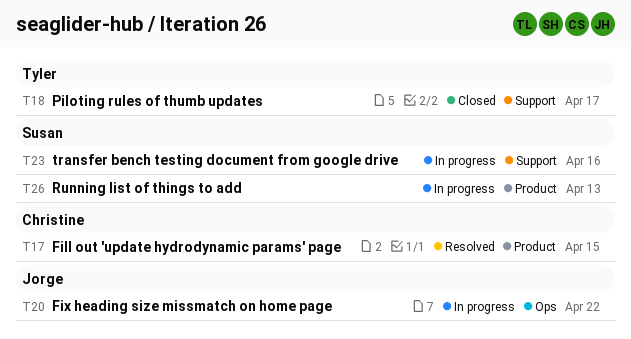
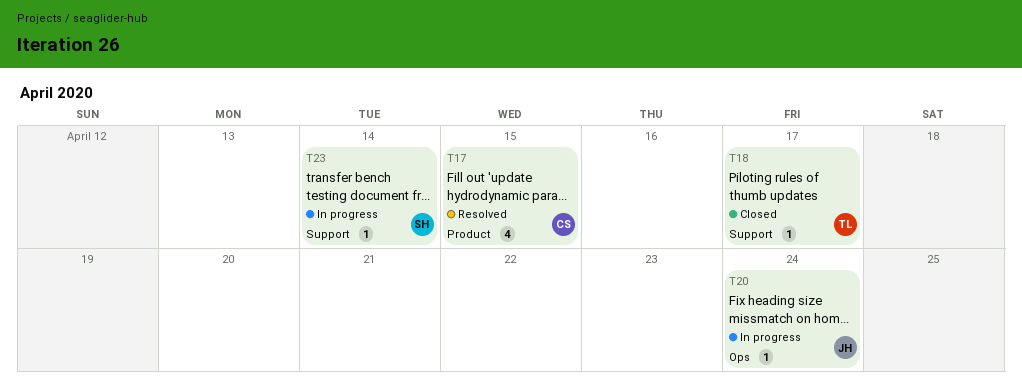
T20, due: Apr 22 -> Apr 24
T23, due: Apr 16 -> Apr 14
T26: present -> none

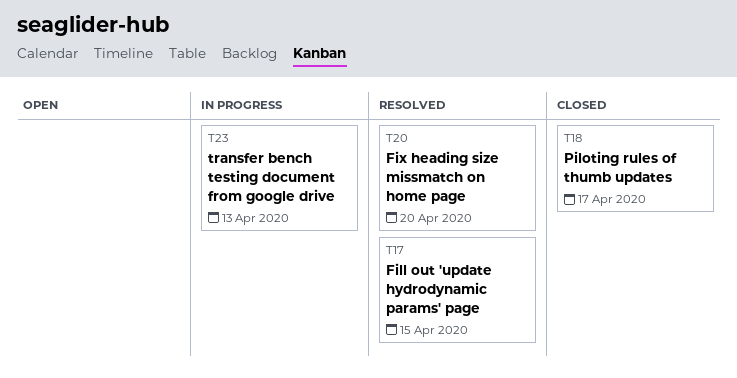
T20, status: In progress -> Resolved
T20, due: Apr 24 -> Apr 20
T23, due: Apr 14 -> Apr 13

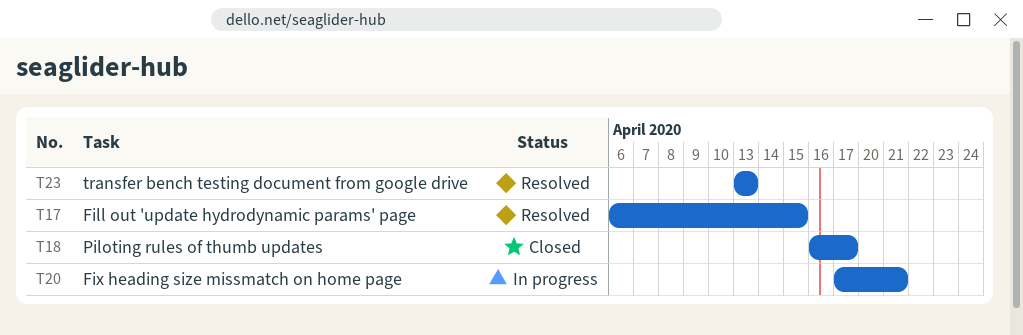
T20, status: Resolved -> In progress
T20, due: Apr 20 -> Apr 21
T23, status: In progress -> Resolved

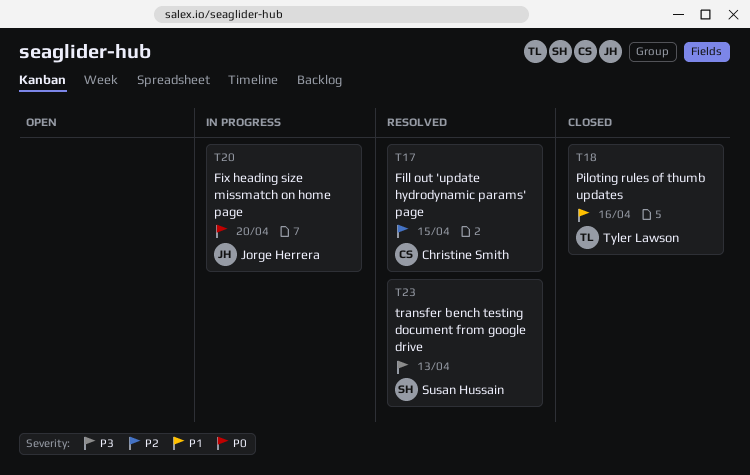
T18, due: Apr 17 -> Apr 16
T20, due: Apr 21 -> Apr 20

